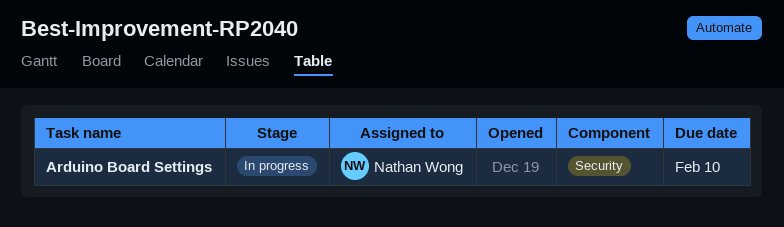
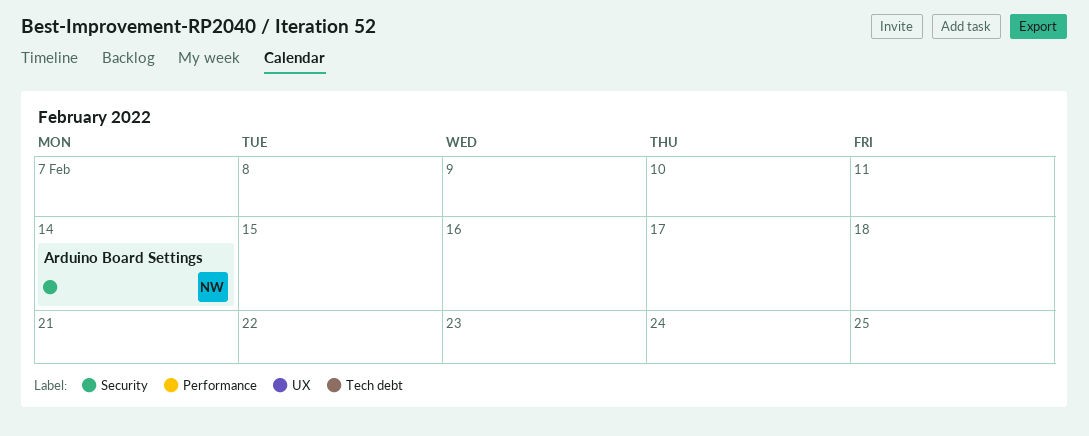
Arduino Board Settings, due: Feb 10 -> Feb 14

